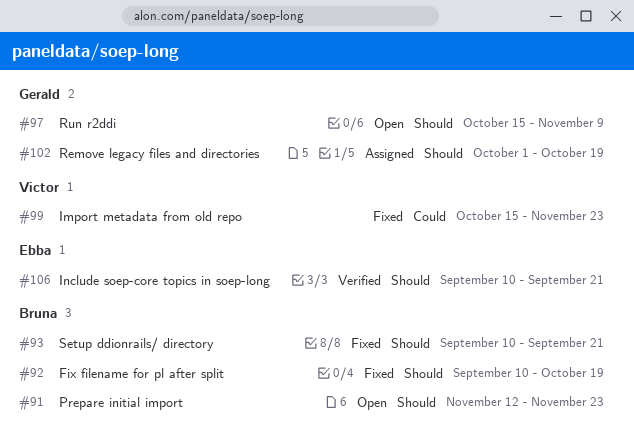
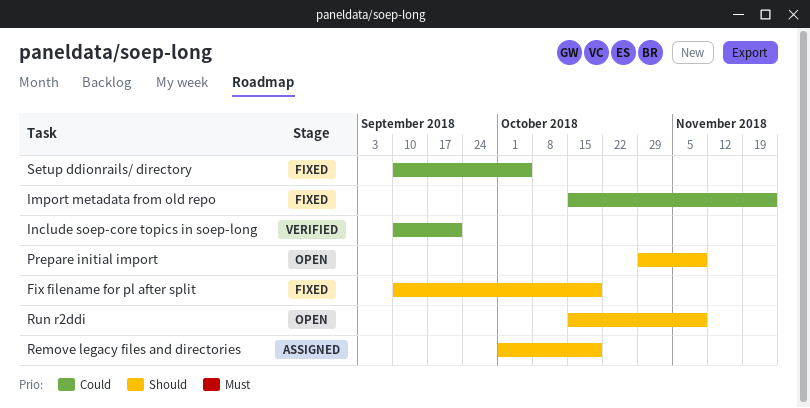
Include soep-core topics in soep-long, priority: Should -> Could
Prepare initial import, start: Nov 12 -> Oct 29
Prepare initial import, due: Nov 23 -> Nov 9
Setup ddionrails/ directory, priority: Should -> Could
Setup ddionrails/ directory, due: Sep 21 -> Oct 5

